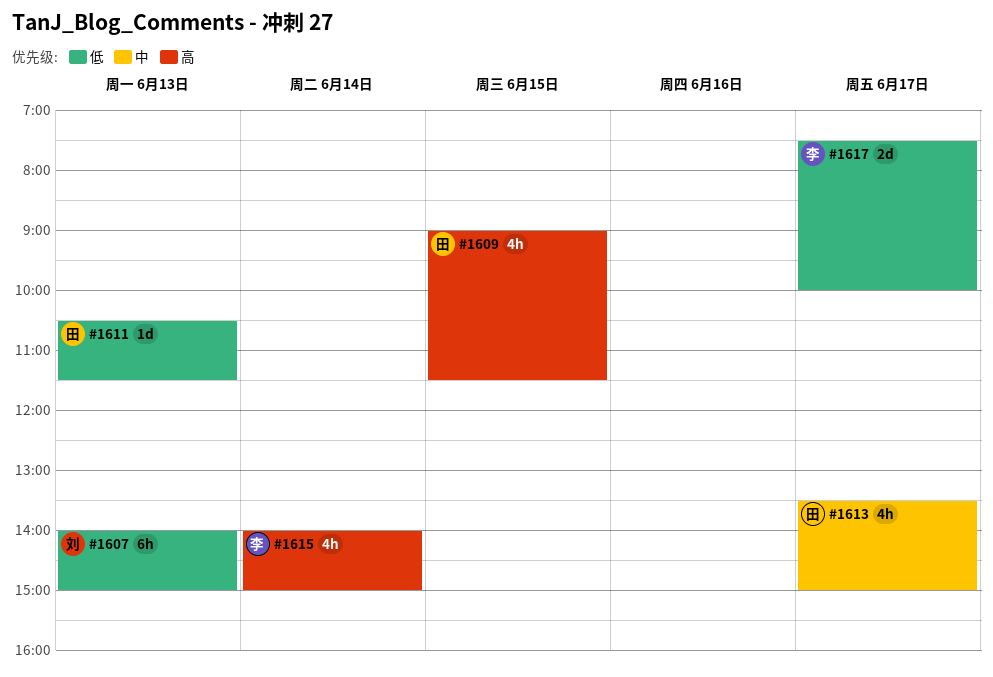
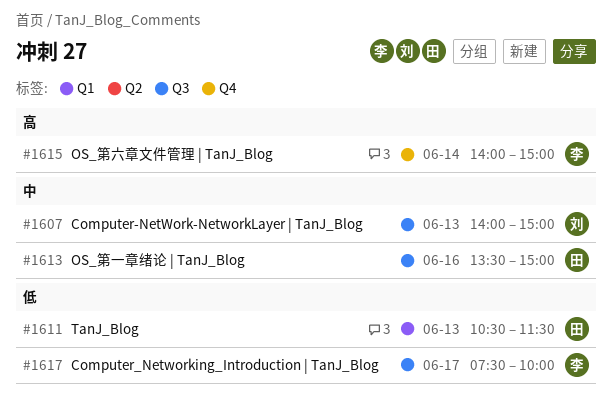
#1607, priority: 低 -> 中
#1609: present -> none
#1613, day: Jun 17 -> Jun 16

